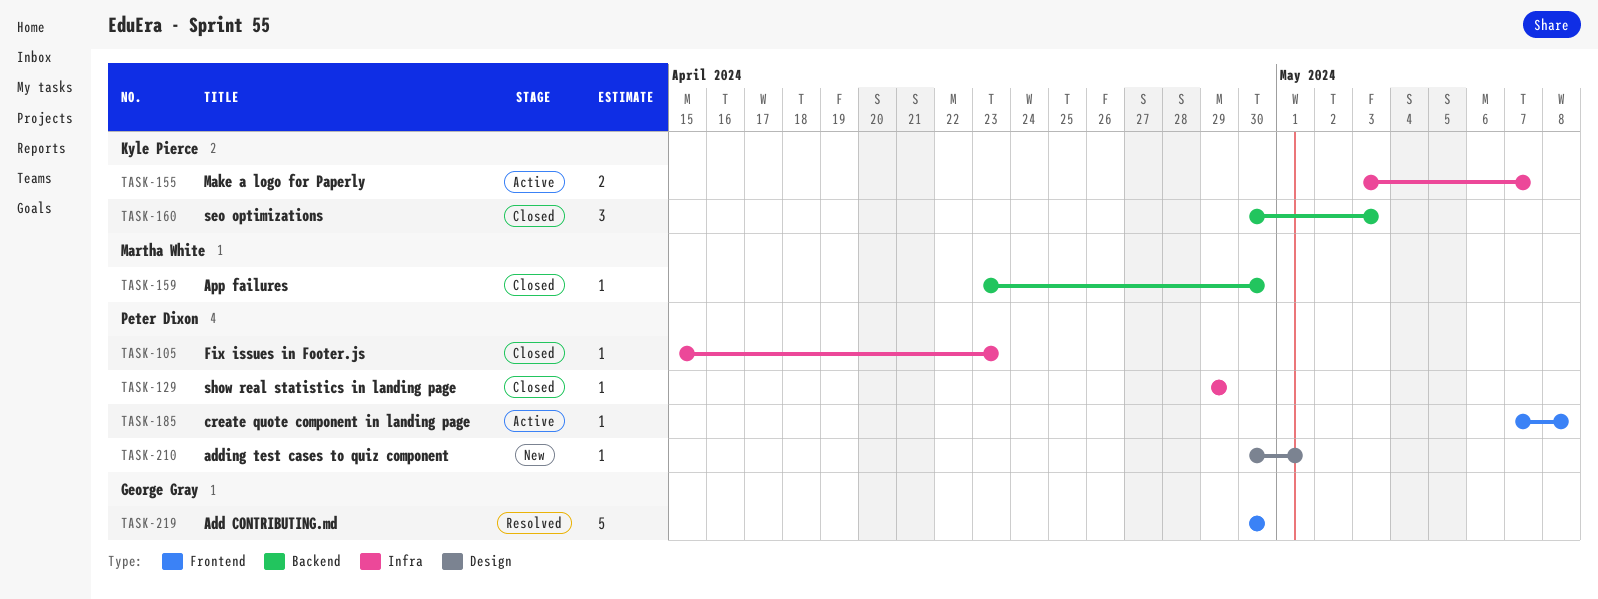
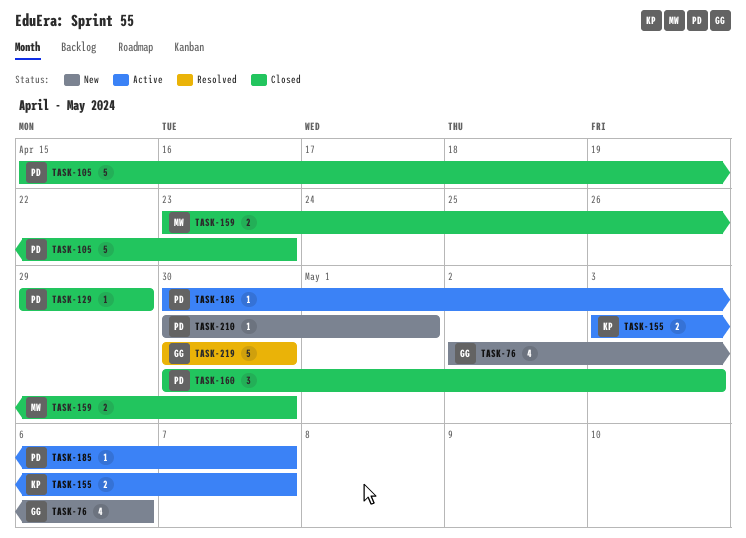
TASK-76: none -> present
TASK-105, estimate: 1 -> 5
TASK-159, estimate: 1 -> 2
TASK-160, owner: Kyle Pierce -> Peter Dixon
TASK-185, start: May 7 -> Apr 30
TASK-185, due: May 8 -> May 7

